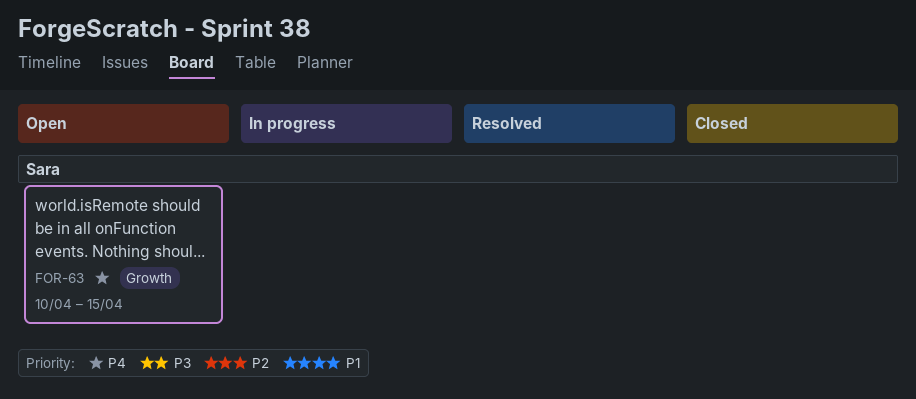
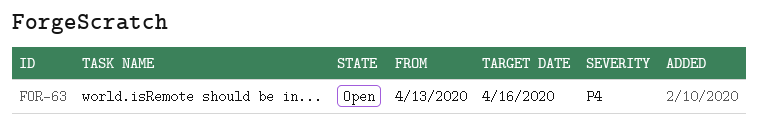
FOR-63, start: Apr 10 -> Apr 13
FOR-63, due: Apr 15 -> Apr 16

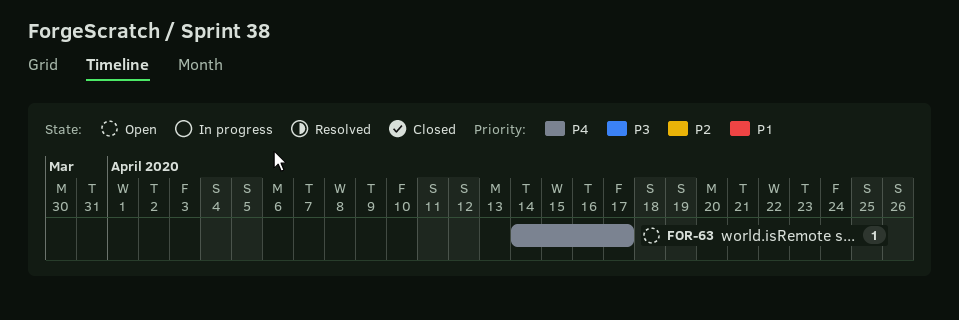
FOR-63, start: Apr 13 -> Apr 14
FOR-63, due: Apr 16 -> Apr 17

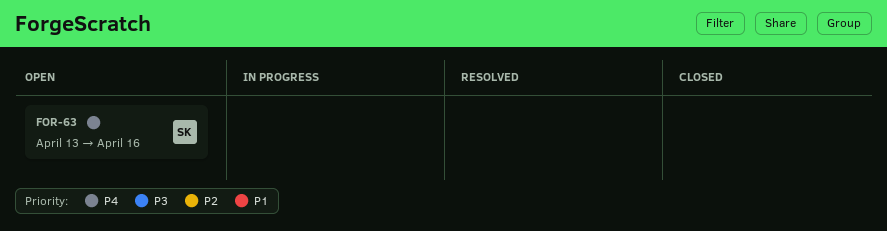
FOR-63, start: Apr 14 -> Apr 13
FOR-63, due: Apr 17 -> Apr 16

